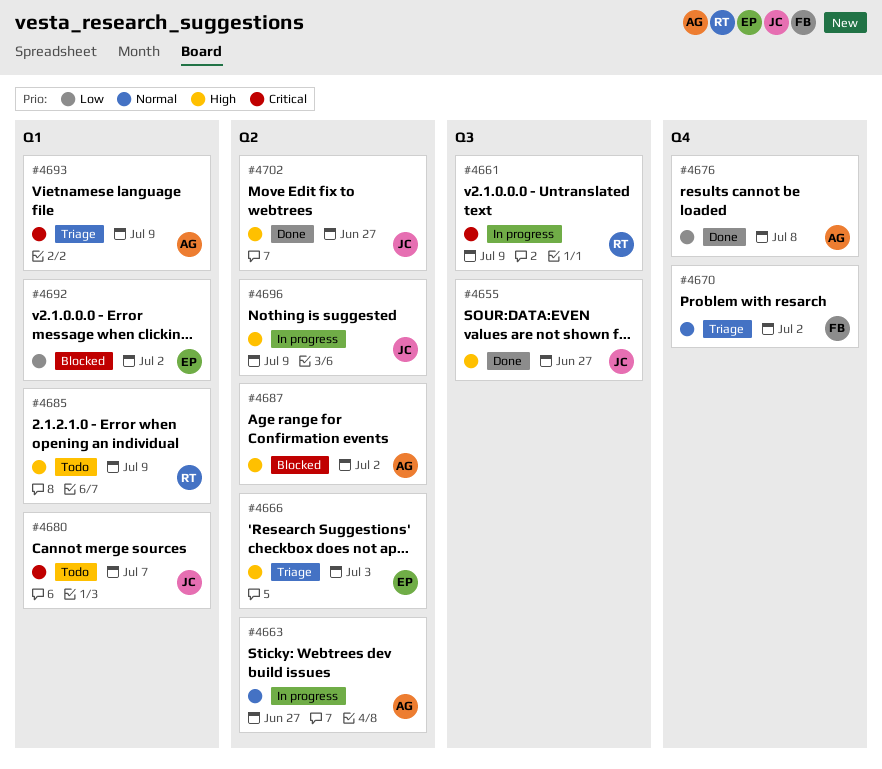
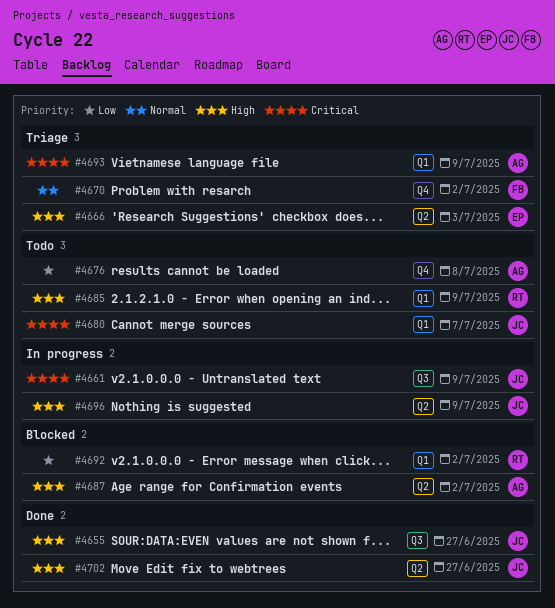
#4661, owner: RT -> JC
#4663: present -> none
#4676, status: Done -> Todo
#4692, owner: EP -> RT

